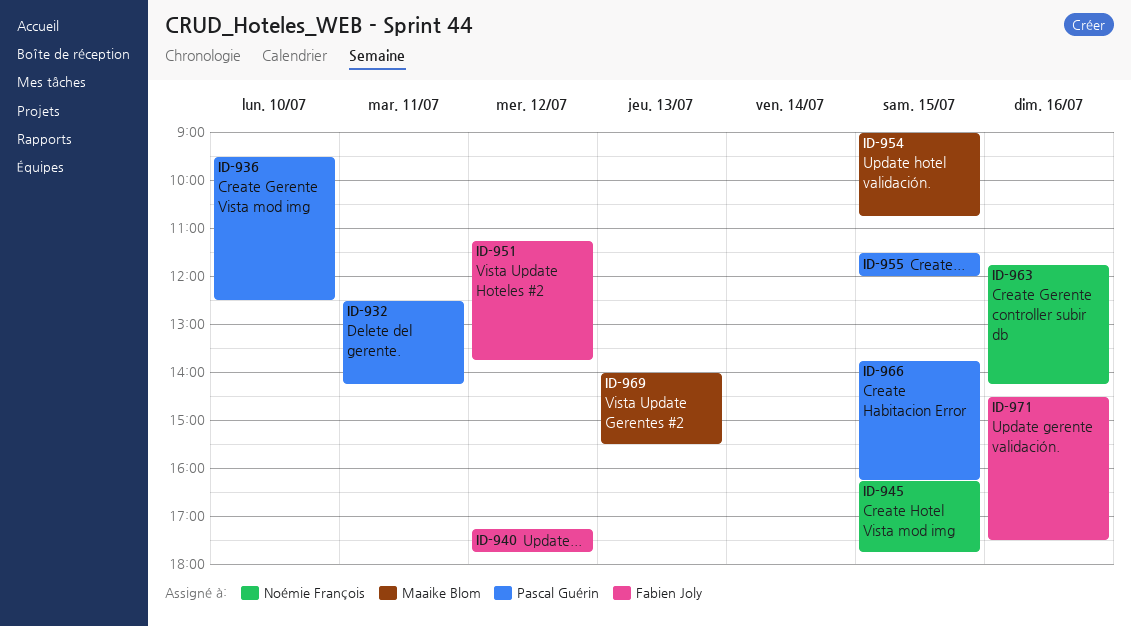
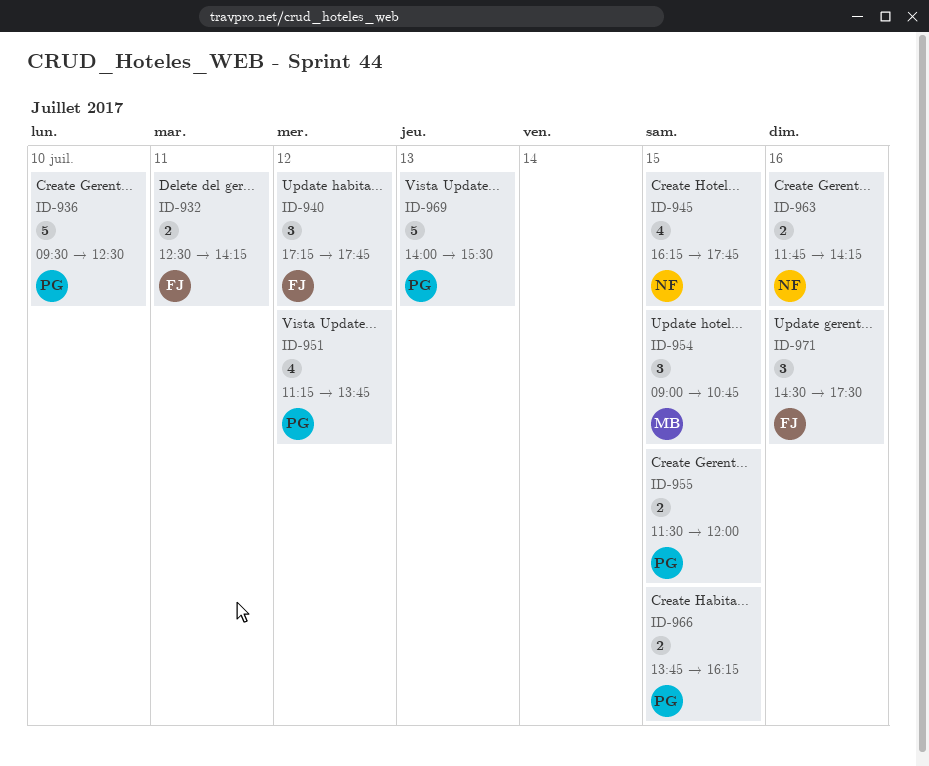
ID-932, owner: Pascal Guérin -> Fabien Joly
ID-951, owner: Fabien Joly -> Pascal Guérin
ID-969, owner: Maaike Blom -> Pascal Guérin

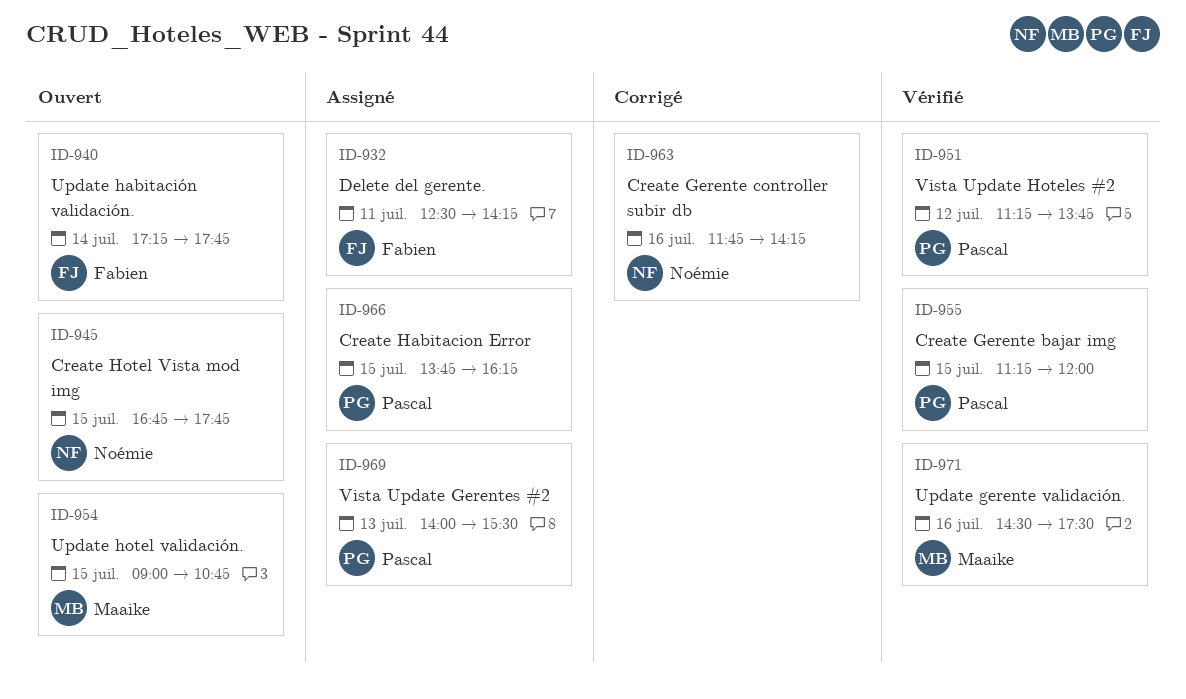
ID-936: present -> none
ID-940, day: Jul 12 -> Jul 14
ID-945, begins: 16:15 -> 16:45
ID-955, begins: 11:30 -> 11:15
ID-971, owner: Fabien -> Maaike

